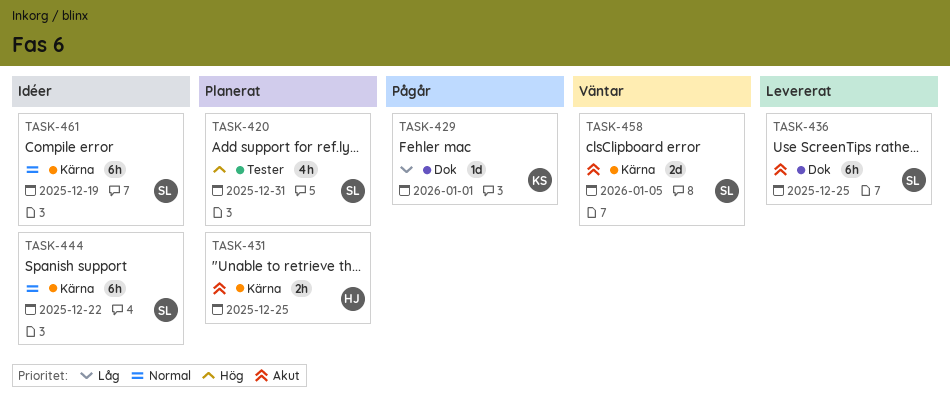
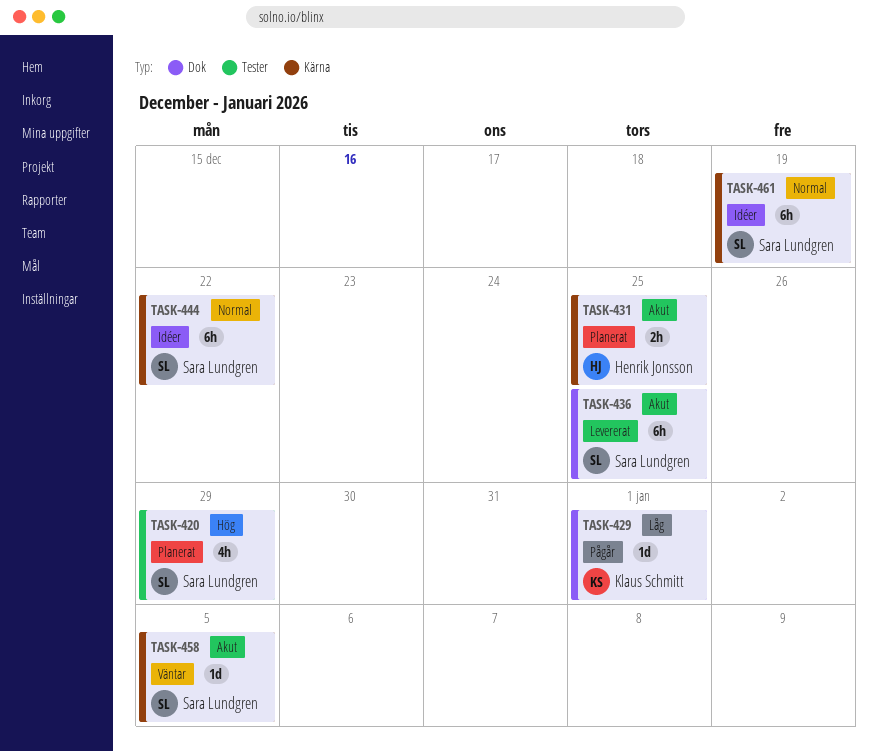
TASK-420, due: Dec 31 -> Dec 29
TASK-458, estimate: 2d -> 1d

